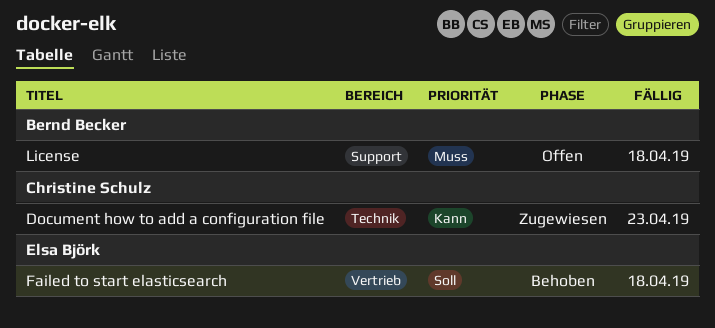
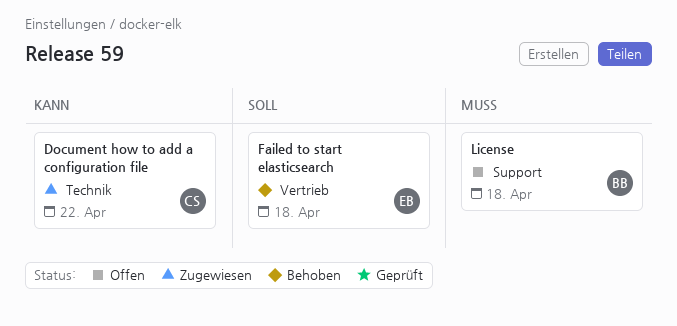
Document how to add a configuration file, due: Apr 23 -> Apr 22

